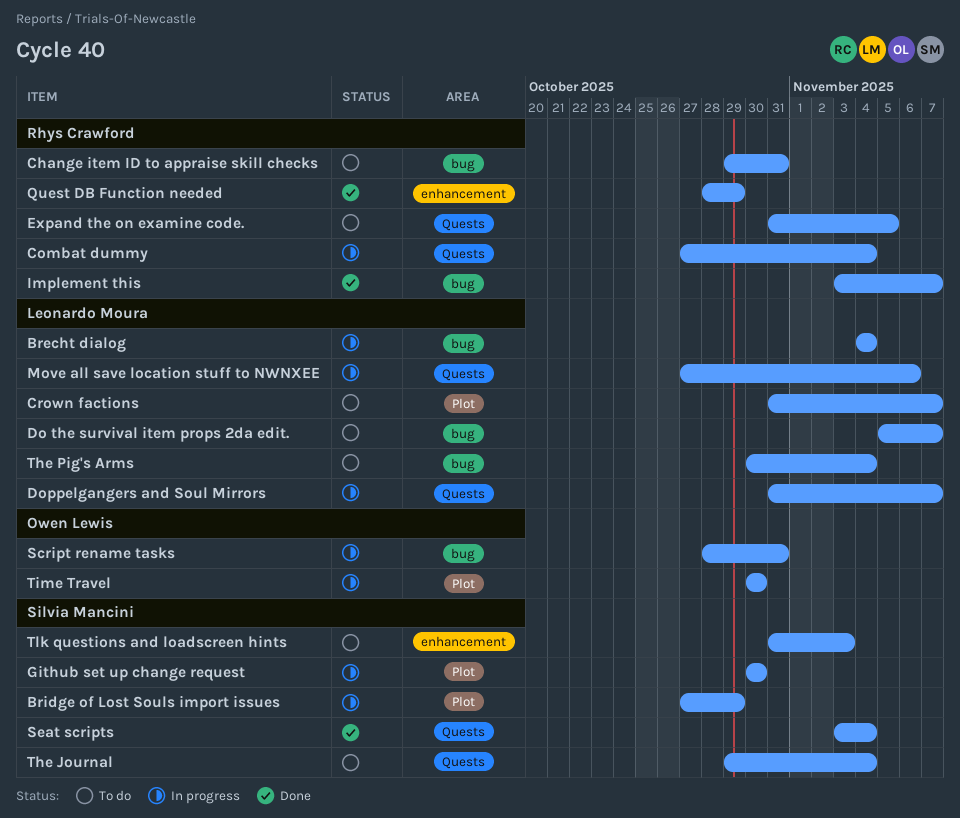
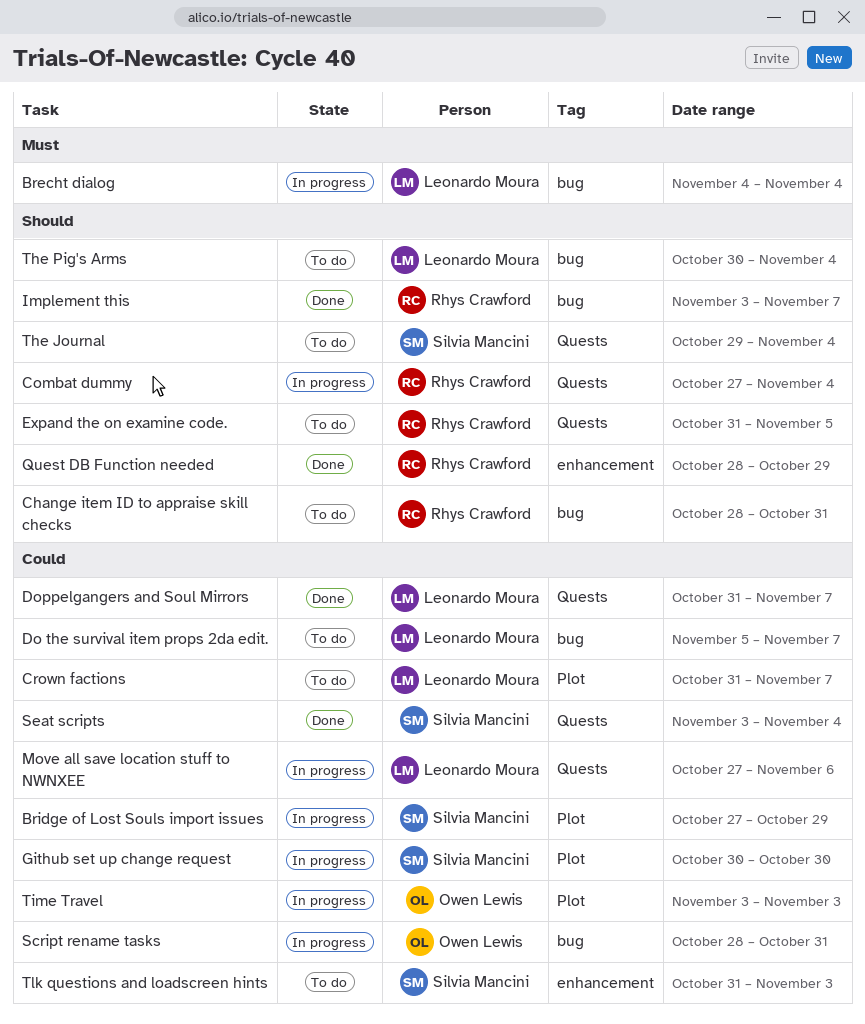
Change item ID to appraise skill checks, start: Oct 29 -> Oct 28
Doppelgangers and Soul Mirrors, status: In progress -> Done
Time Travel, start: Oct 30 -> Nov 3
Time Travel, due: Oct 30 -> Nov 3

